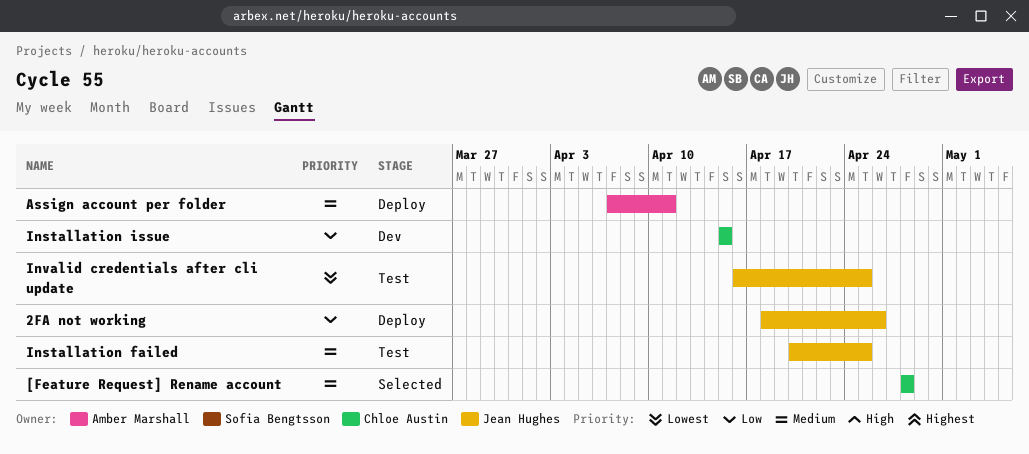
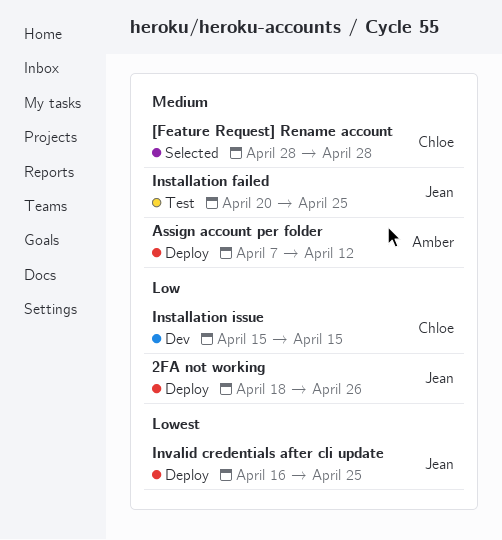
Assign account per folder, due: Apr 11 -> Apr 12
Invalid credentials after cli update, status: Test -> Deploy

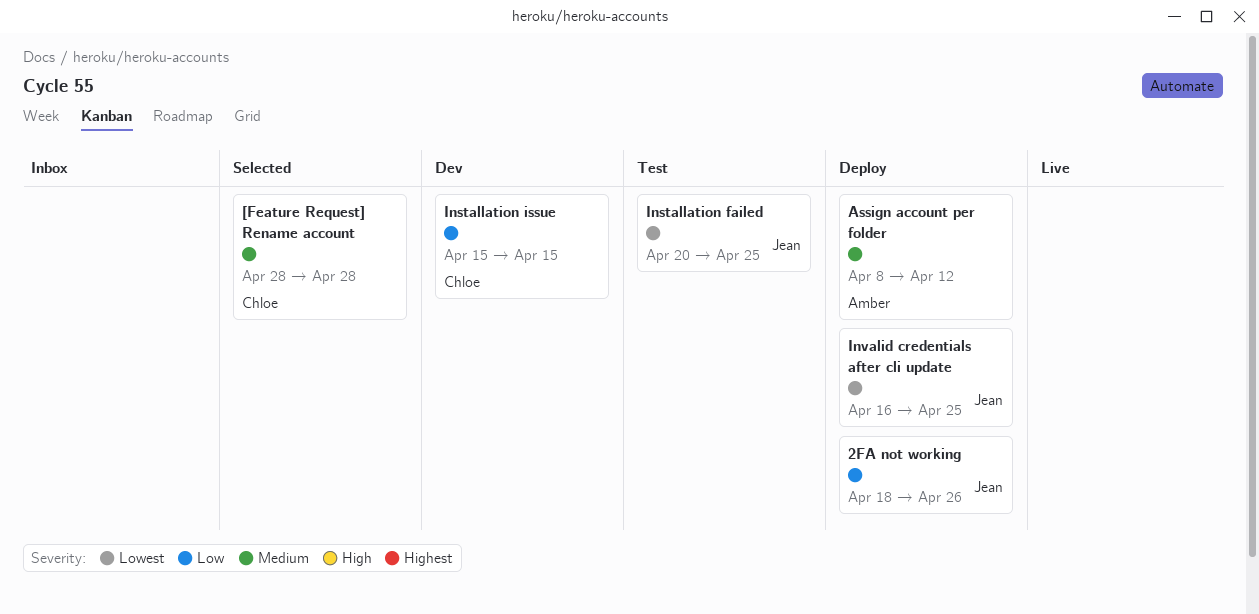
Assign account per folder, start: Apr 7 -> Apr 8
Installation failed, priority: Medium -> Lowest

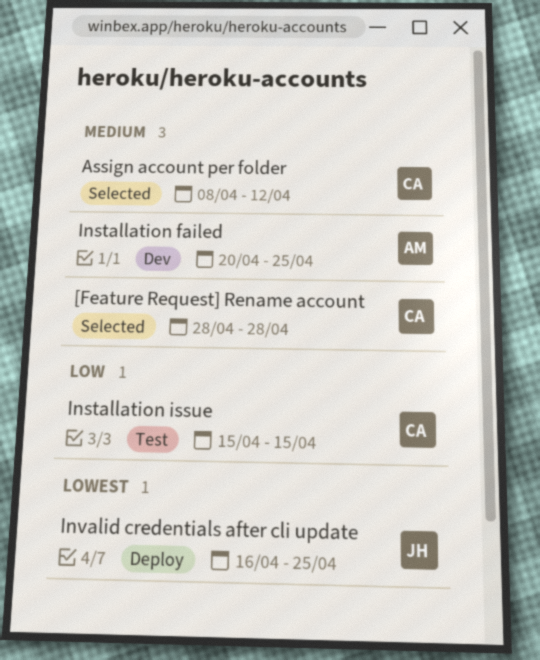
2FA not working: present -> none
Assign account per folder, status: Deploy -> Selected
Assign account per folder, owner: Amber -> Chloe
Installation failed, status: Test -> Dev
Installation failed, owner: Jean -> Amber
Installation failed, priority: Lowest -> Medium
Installation issue, status: Dev -> Test

